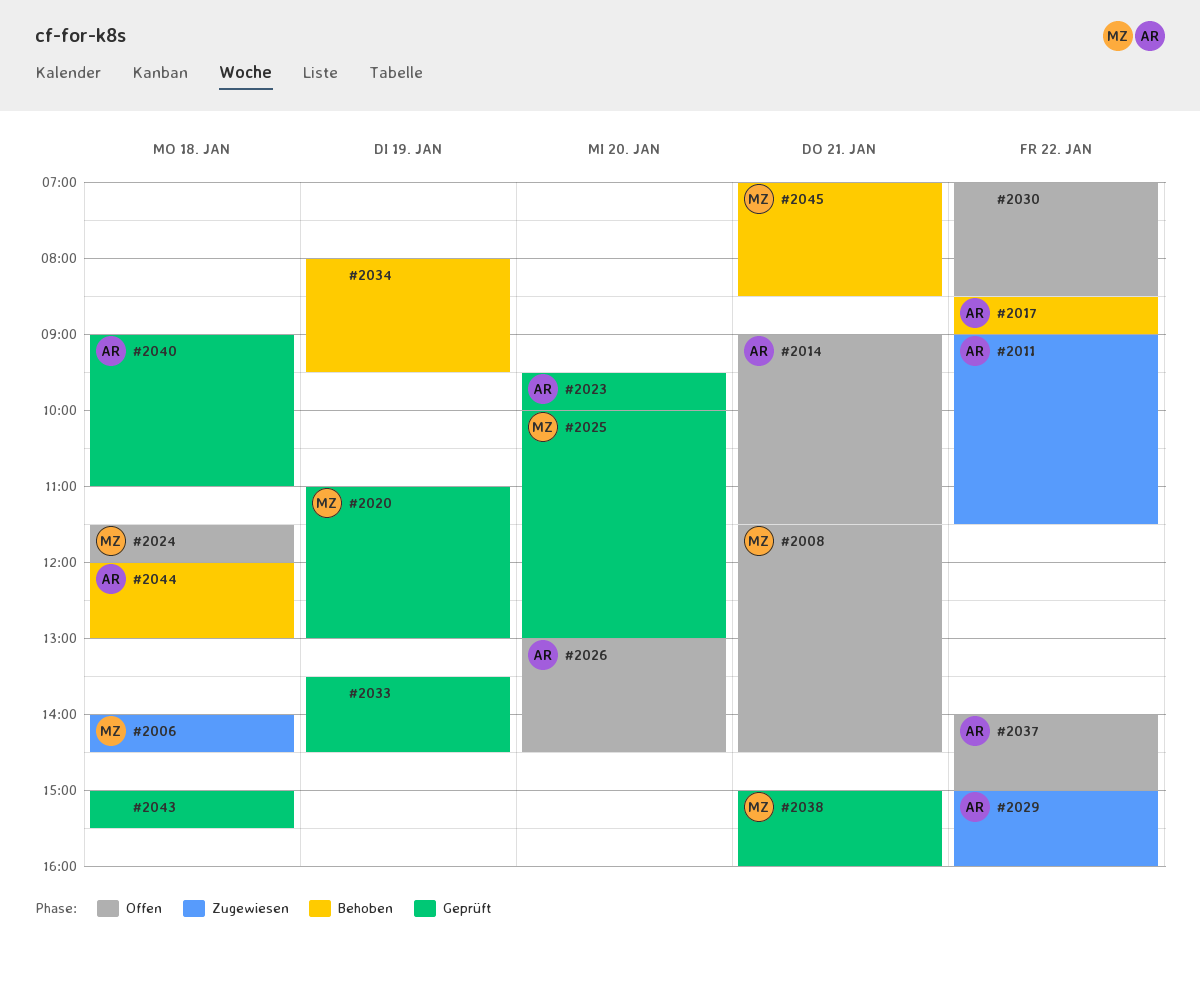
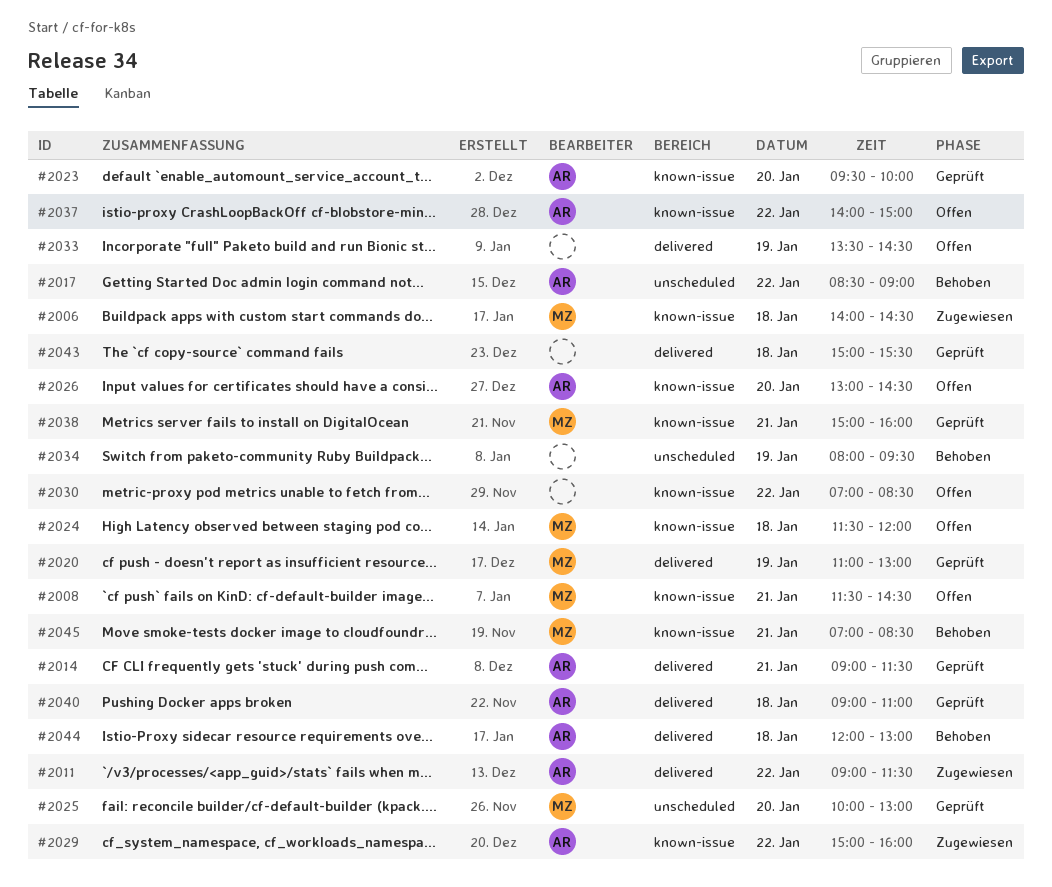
#2014, status: Offen -> Geprüft
#2033, status: Geprüft -> Offen

